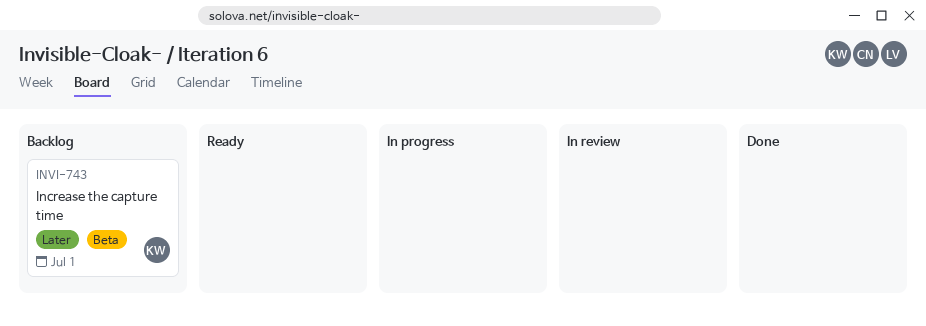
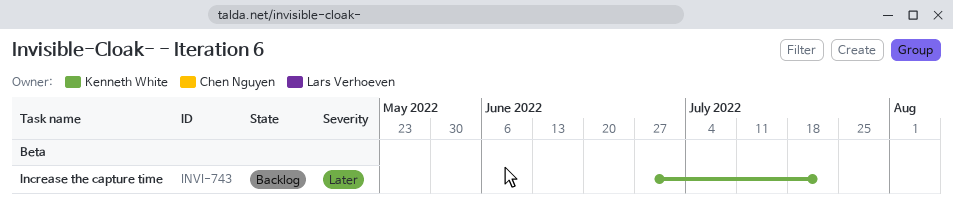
INVI-743, due: Jul 1 -> Jul 22

